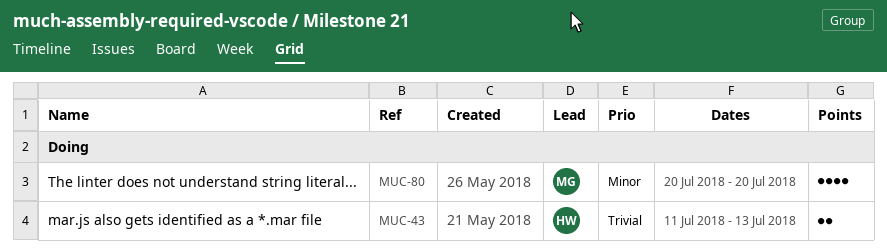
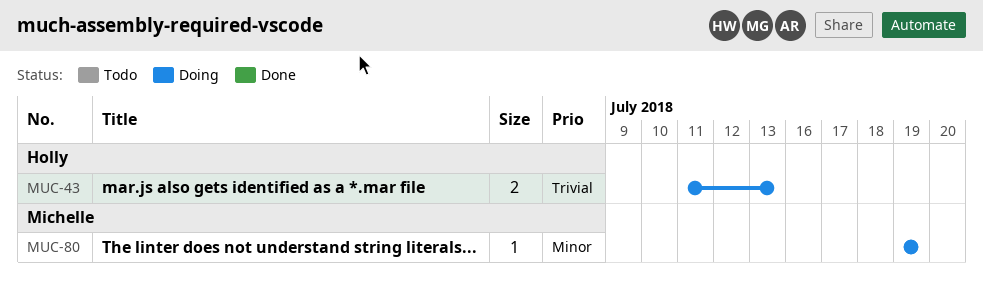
MUC-80, estimate: 4 -> 1
MUC-80, start: Jul 20 -> Jul 19
MUC-80, due: Jul 20 -> Jul 19

